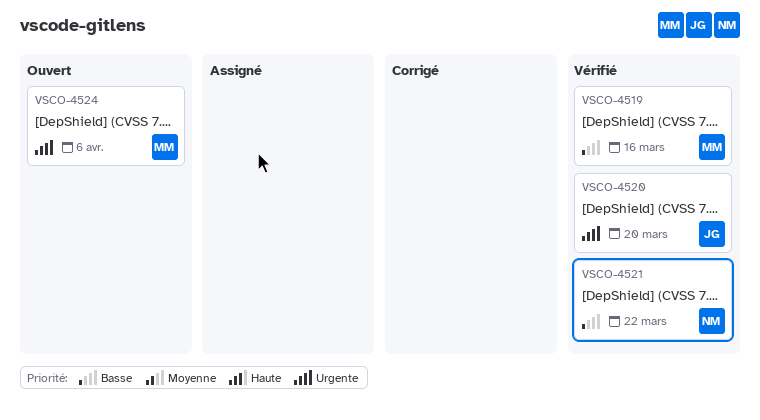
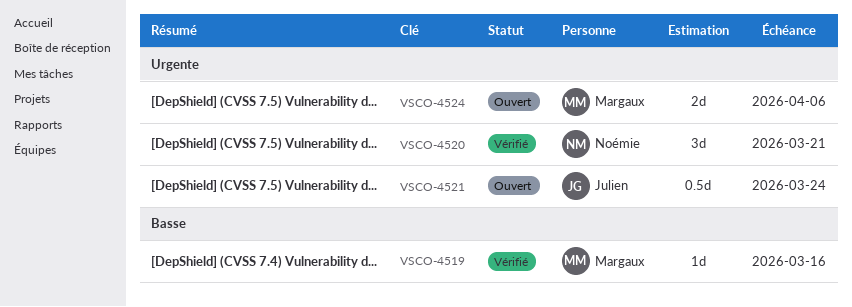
VSCO-4520, owner: Julien -> Noémie
VSCO-4520, due: Mar 20 -> Mar 21
VSCO-4521, status: Vérifié -> Ouvert
VSCO-4521, owner: Noémie -> Julien
VSCO-4521, priority: Basse -> Urgente
VSCO-4521, due: Mar 22 -> Mar 24

